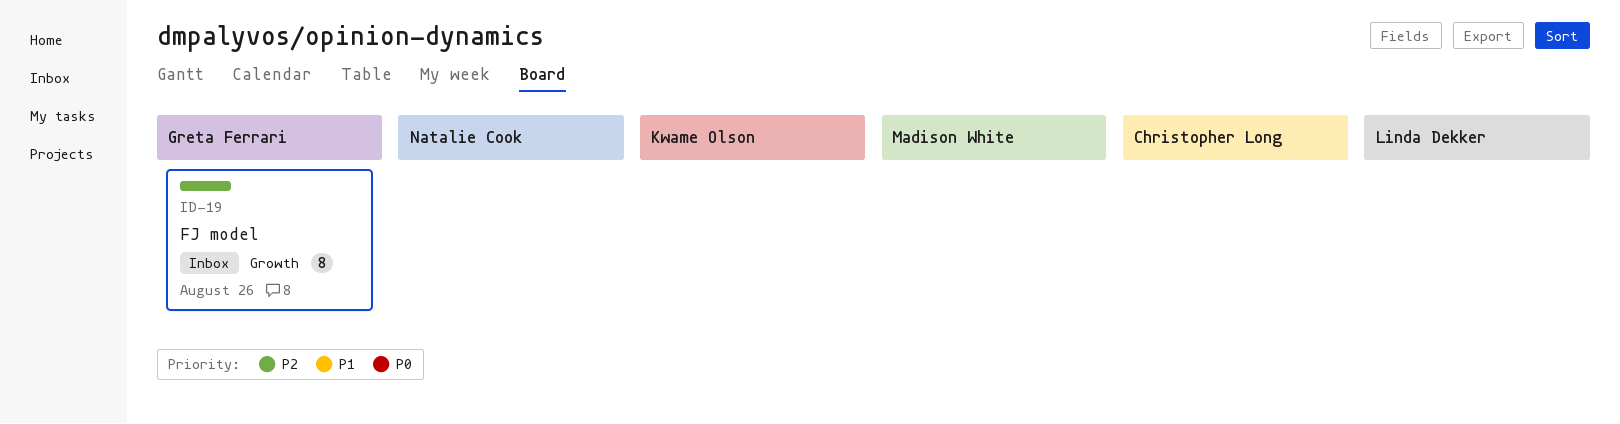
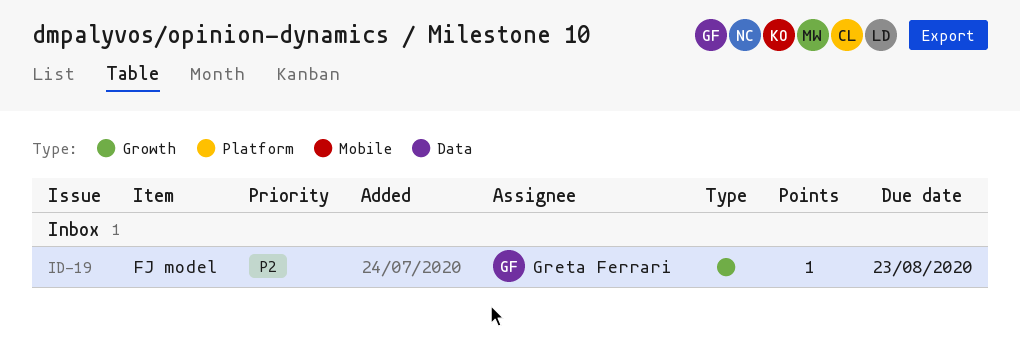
ID-19, estimate: 8 -> 1
ID-19, due: Aug 26 -> Aug 23

